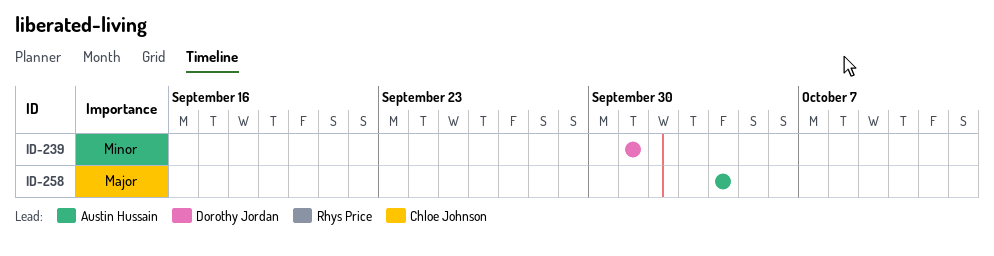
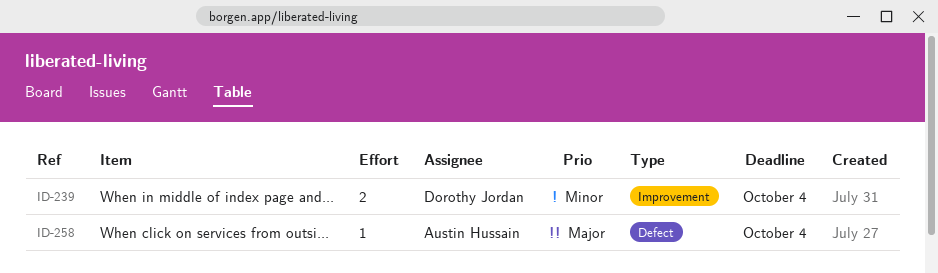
ID-239, due: Oct 1 -> Oct 4

